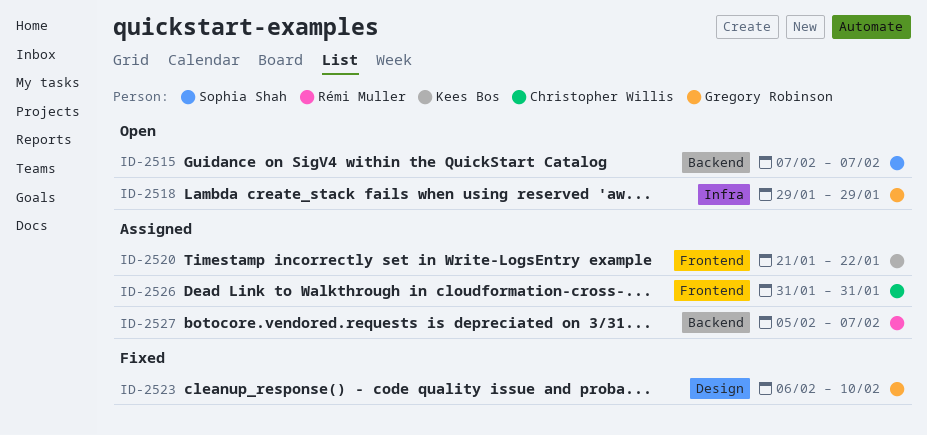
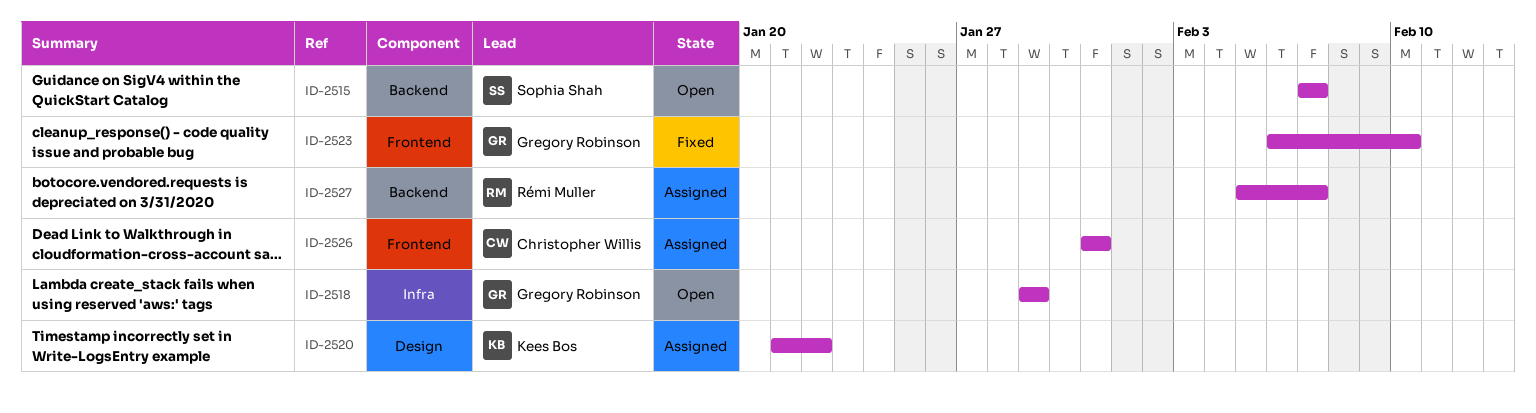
ID-2520, label: Frontend -> Design
ID-2523, label: Design -> Frontend

